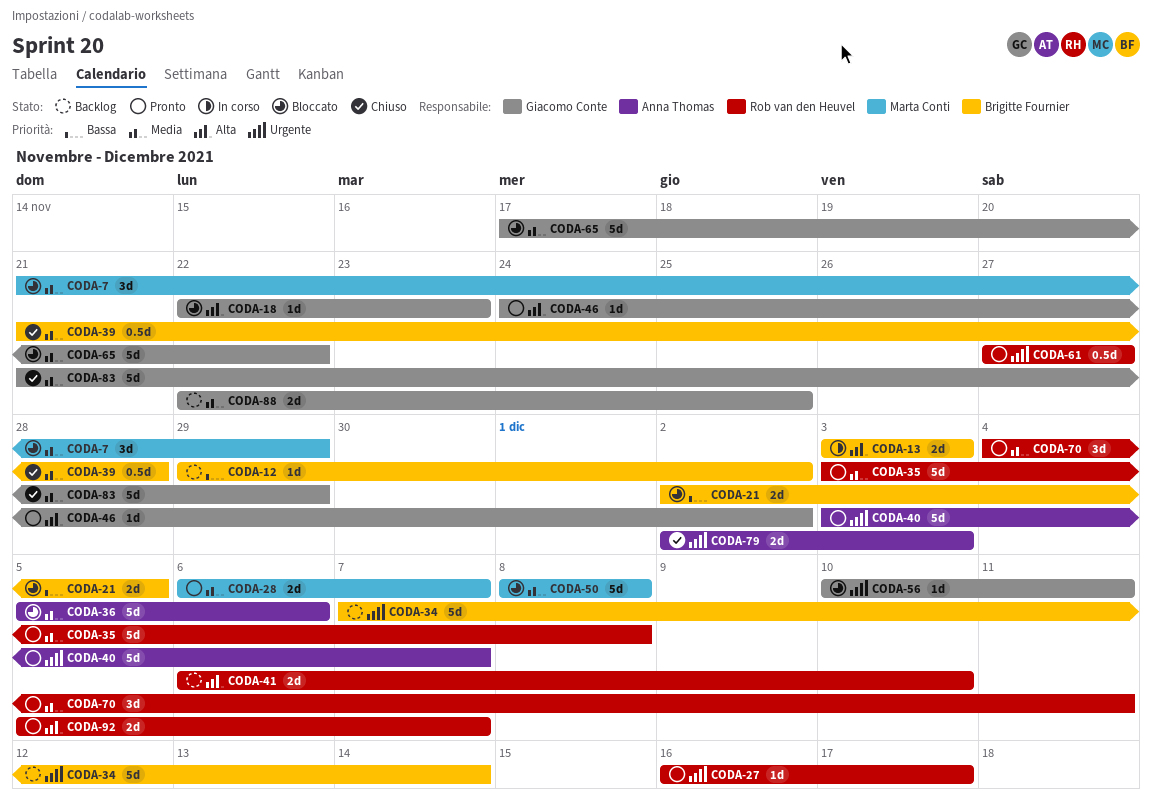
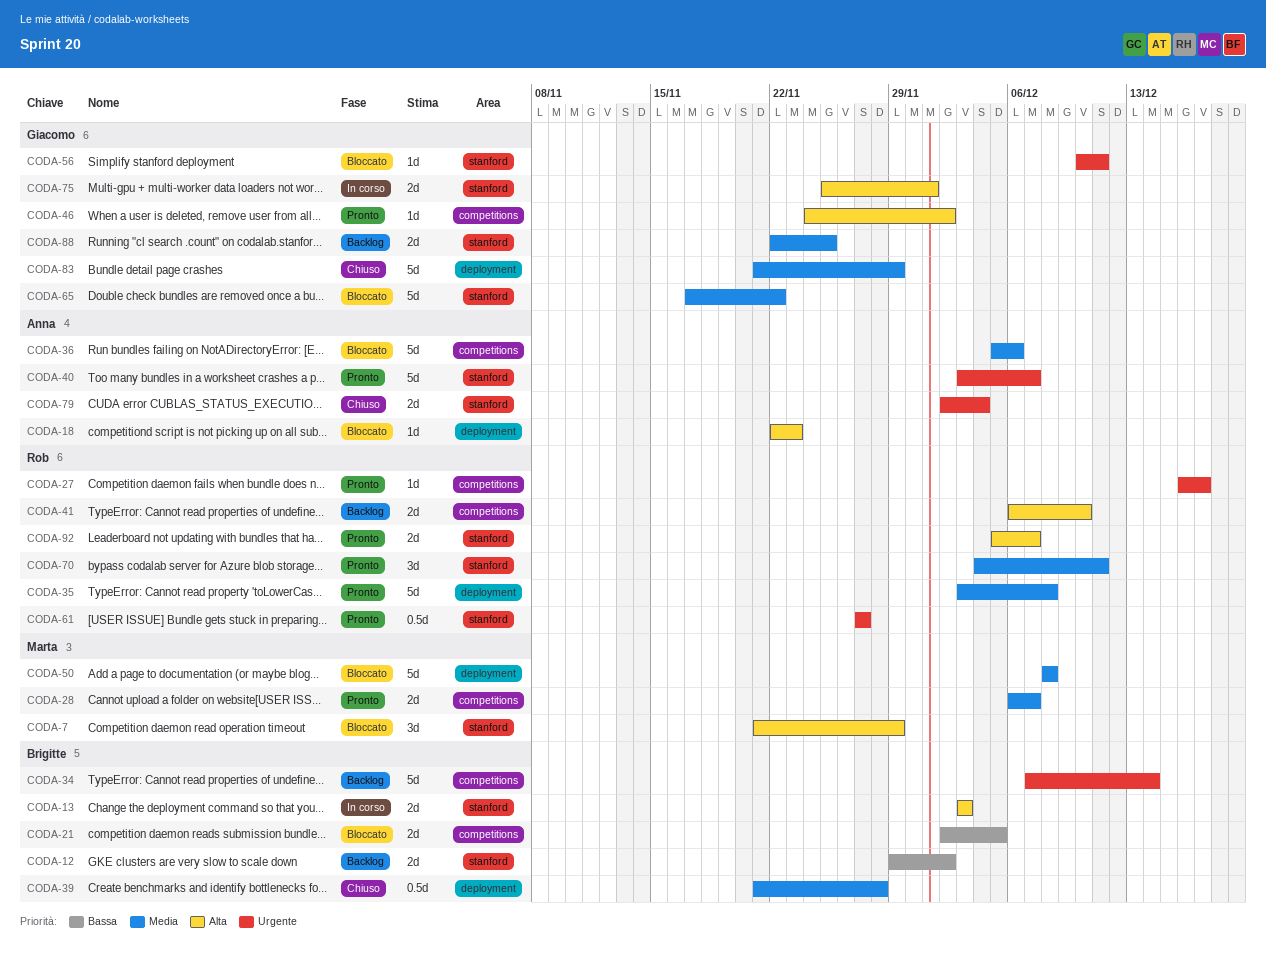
CODA-7, priority: Media -> Alta
CODA-12, estimate: 1d -> 2d
CODA-18, owner: Giacomo Conte -> Anna Thomas
CODA-75: none -> present
CODA-79, due: Dec 3 -> Dec 4

